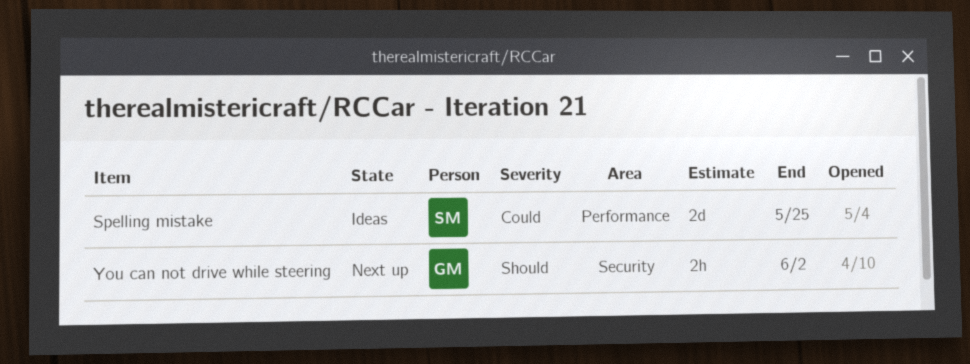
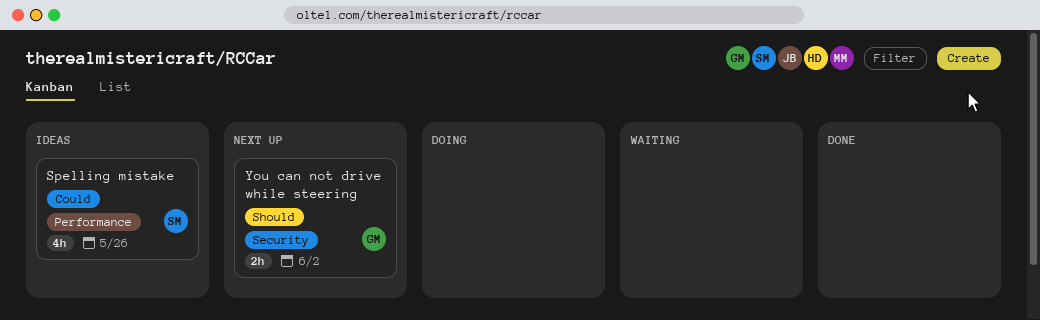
Spelling mistake, estimate: 2d -> 4h
Spelling mistake, due: May 25 -> May 26

